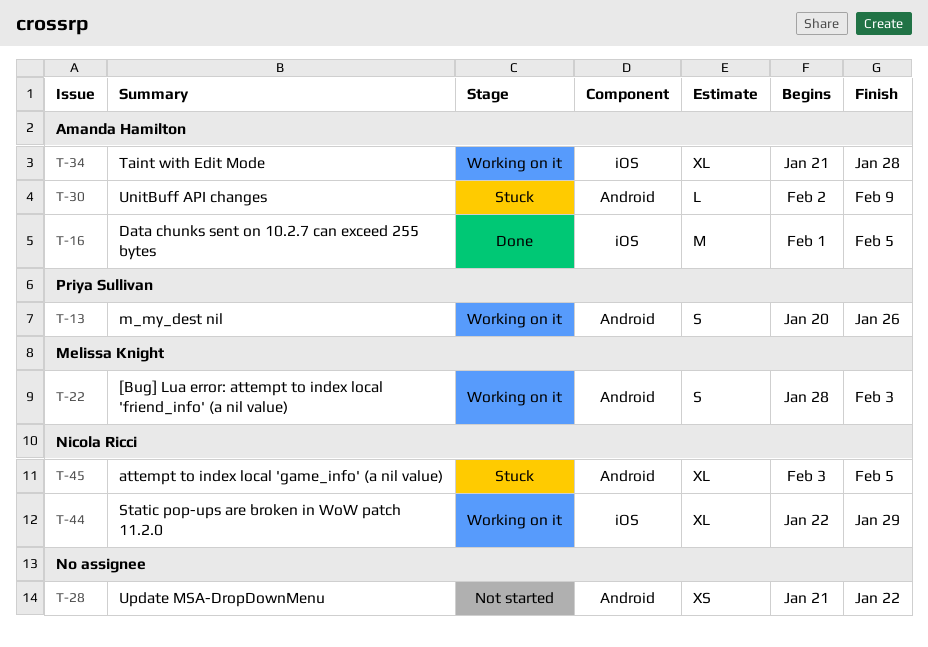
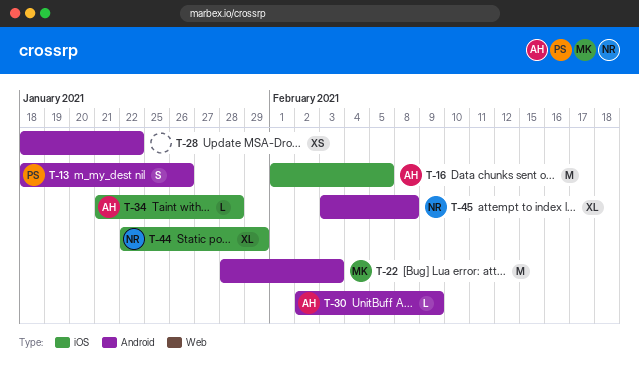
T-13, start: Jan 20 -> Jan 18
T-22, estimate: S -> M
T-28, start: Jan 21 -> Jan 18
T-34, estimate: XL -> L
T-45, due: Feb 5 -> Feb 8

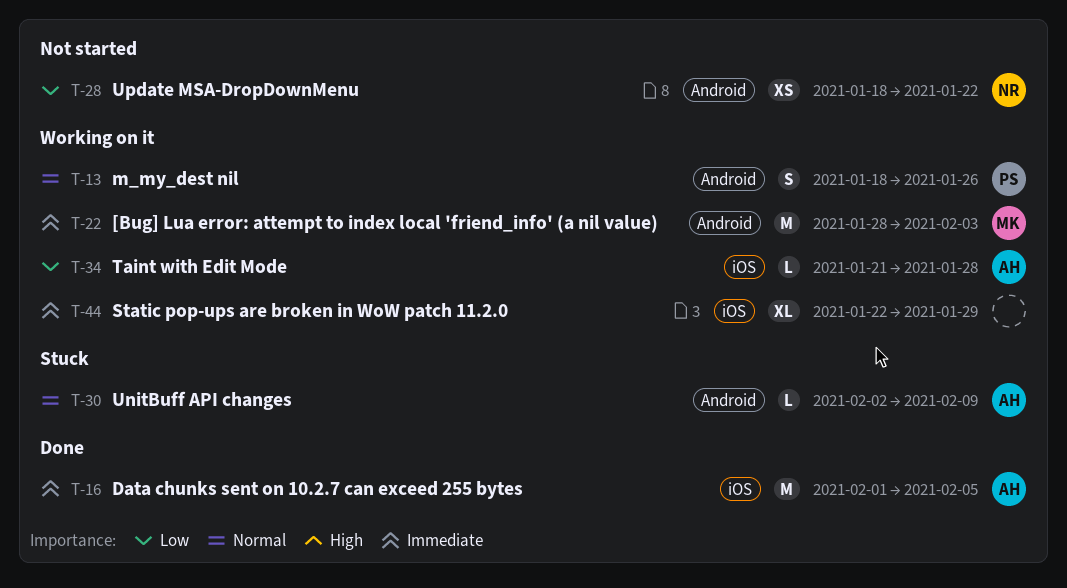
T-28, owner: none -> NR
T-44, owner: NR -> none
T-45: present -> none

